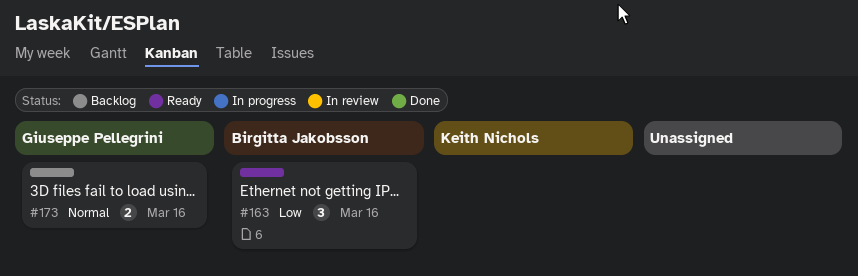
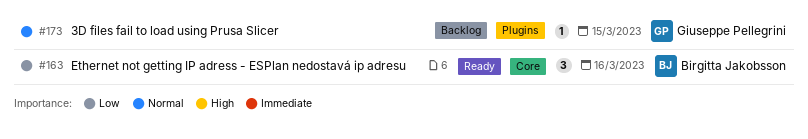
#173, estimate: 2 -> 1
#173, due: Mar 16 -> Mar 15

